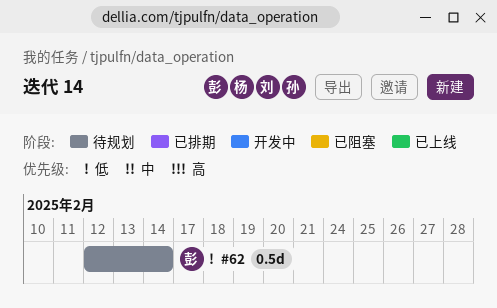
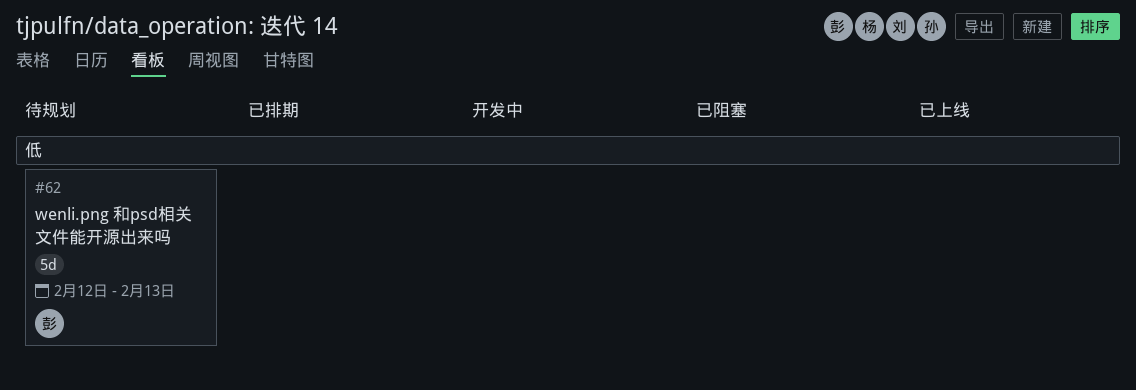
#62, estimate: 0.5d -> 5d
#62, due: Feb 14 -> Feb 13

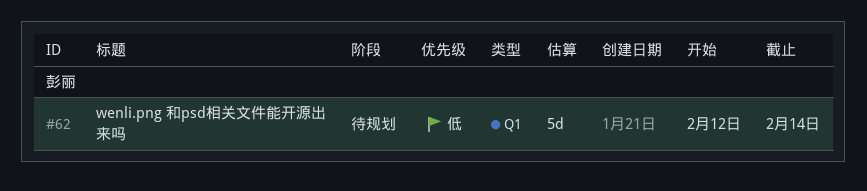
#62, due: Feb 13 -> Feb 14

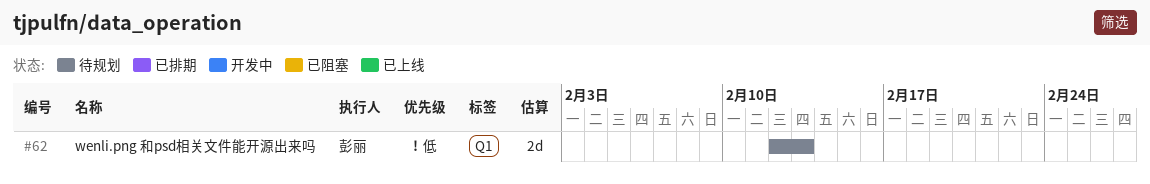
#62, estimate: 5d -> 2d
#62, due: Feb 14 -> Feb 13

